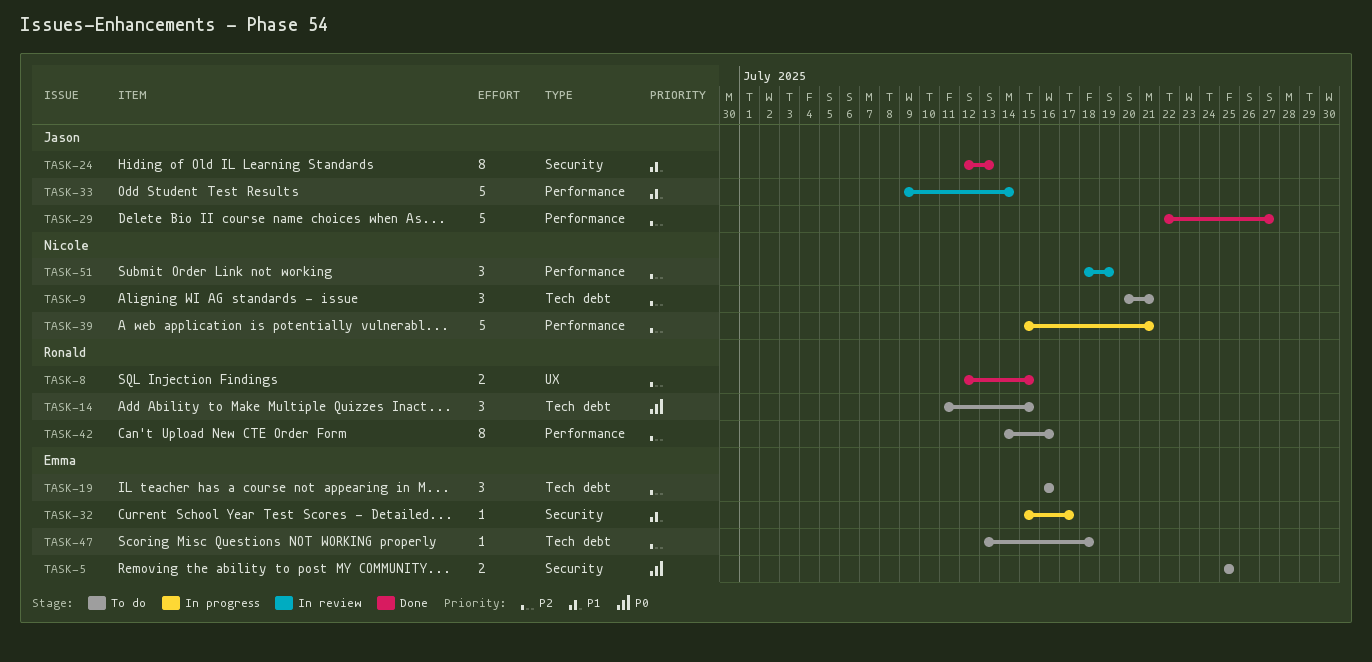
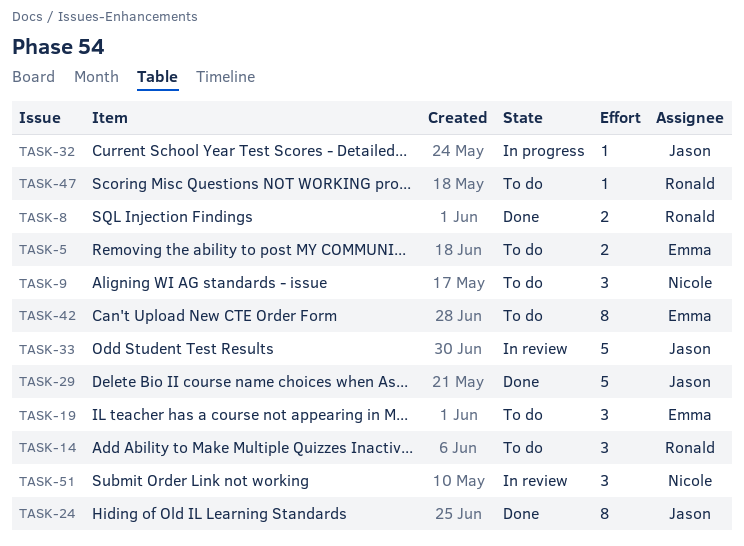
TASK-32, owner: Emma -> Jason
TASK-39: present -> none
TASK-42, owner: Ronald -> Emma
TASK-47, owner: Emma -> Ronald

